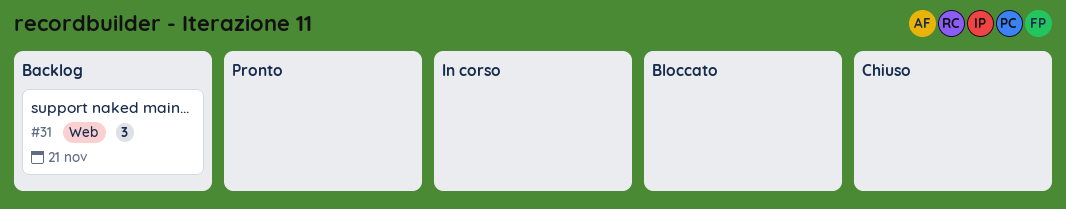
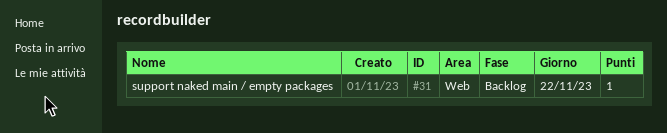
#31, estimate: 3 -> 1
#31, day: Nov 21 -> Nov 22

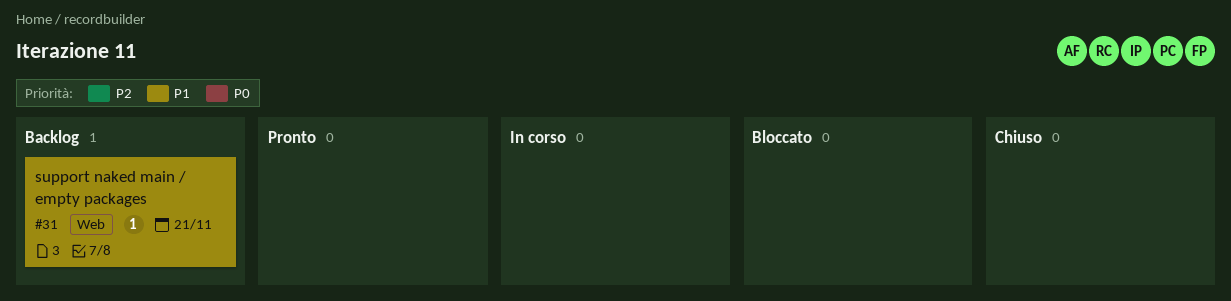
#31, day: Nov 22 -> Nov 21

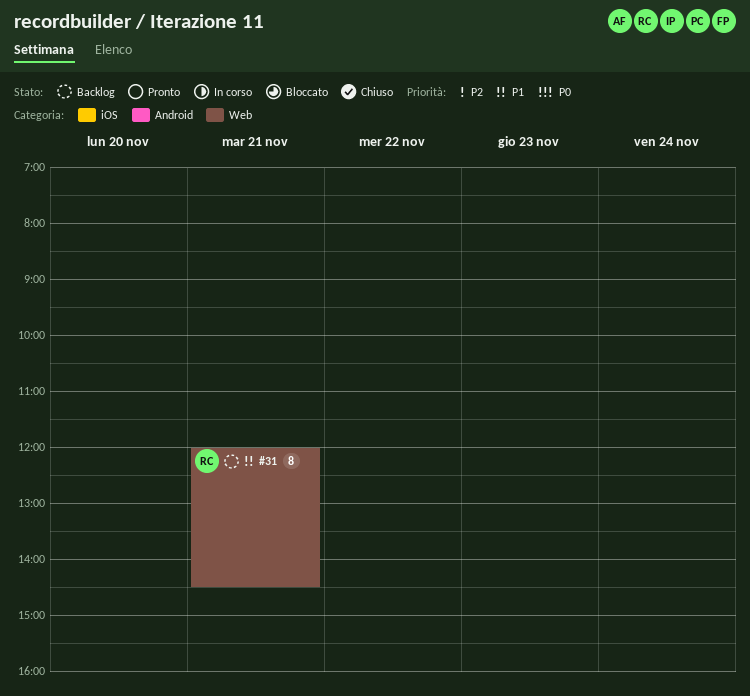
#31, estimate: 1 -> 8

